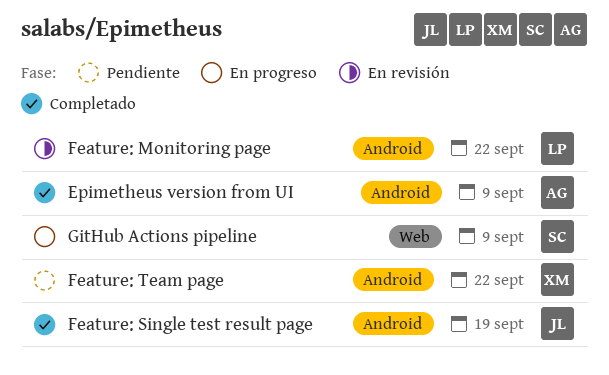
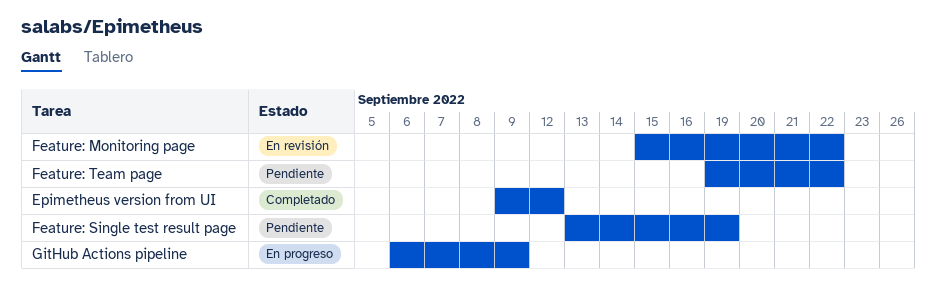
Epimetheus version from UI, due: Sep 9 -> Sep 12
Feature: Single test result page, status: Completado -> Pendiente

